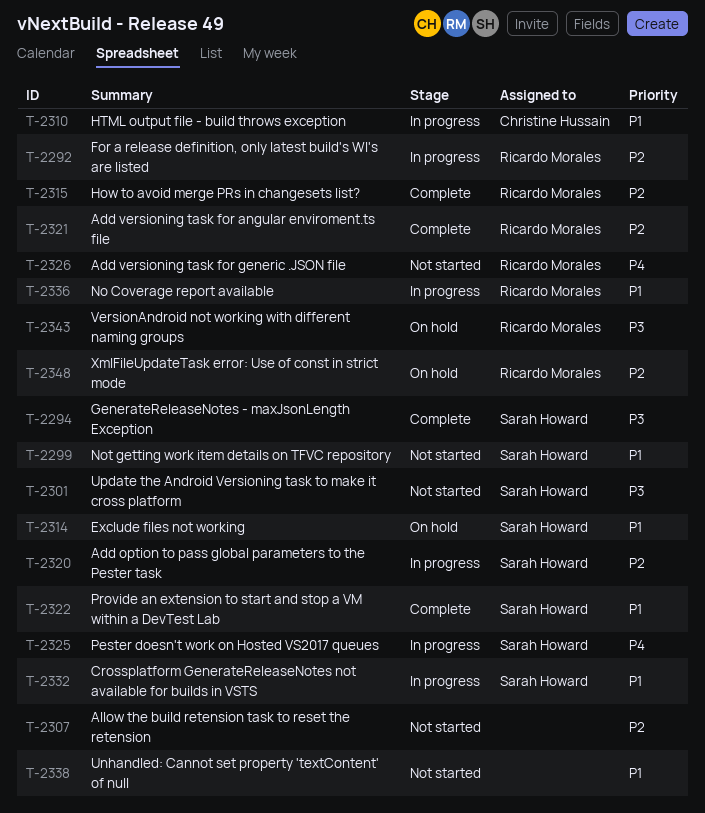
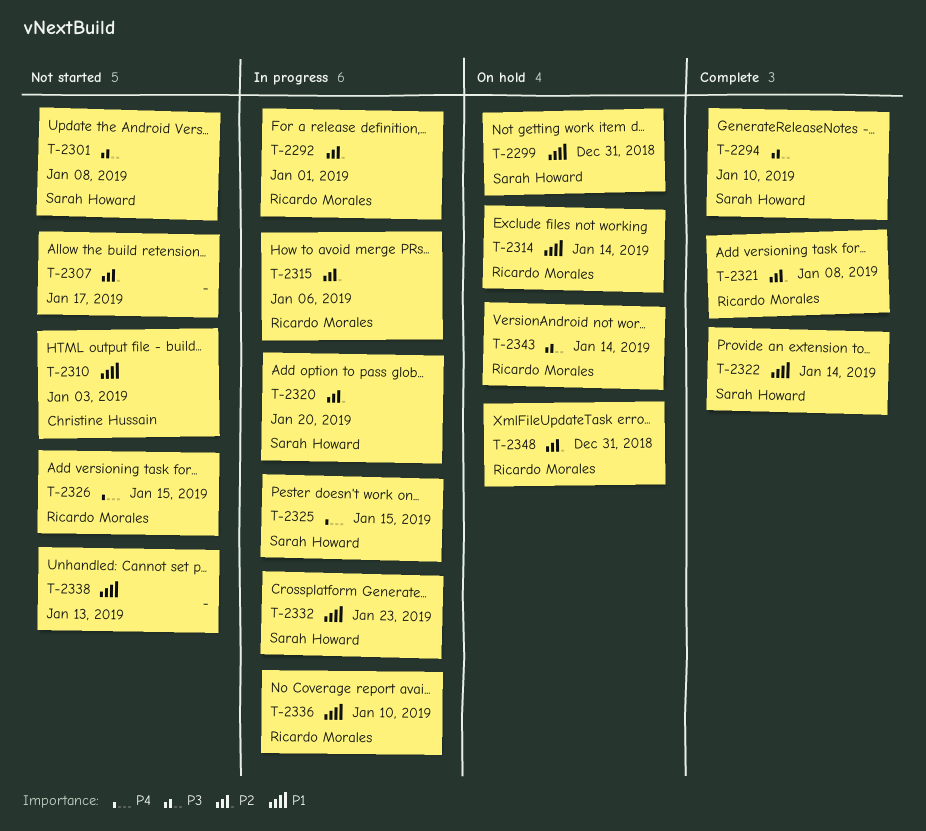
T-2299, status: Not started -> On hold
T-2310, status: In progress -> Not started
T-2314, owner: Sarah Howard -> Ricardo Morales
T-2315, status: Complete -> In progress

